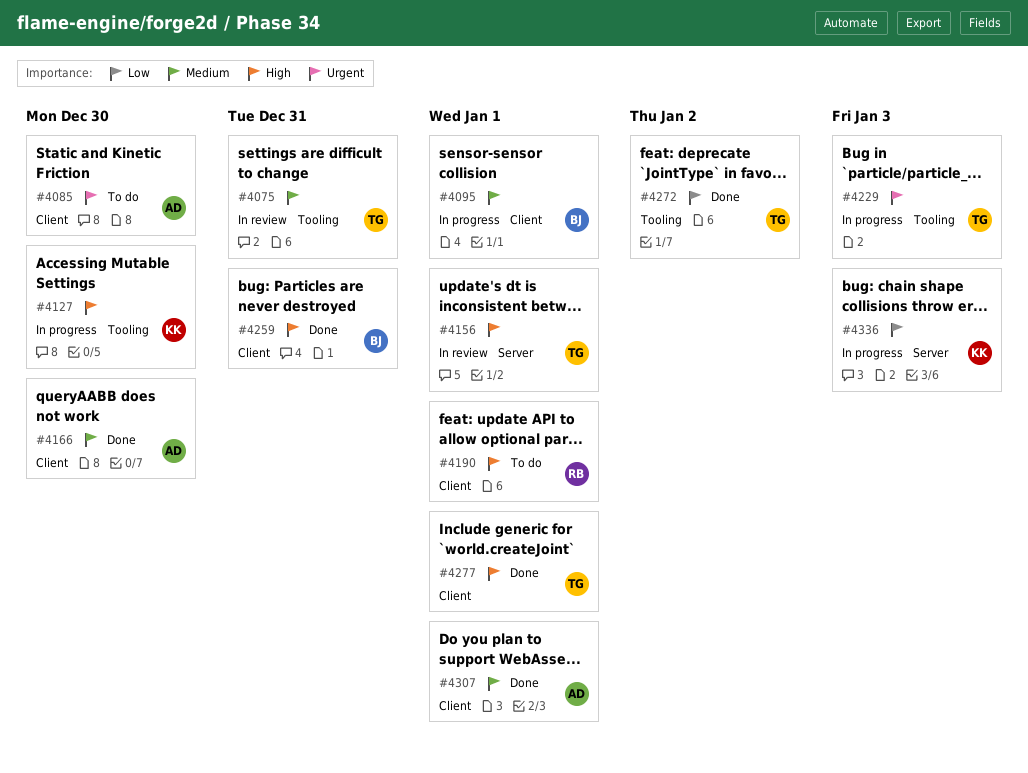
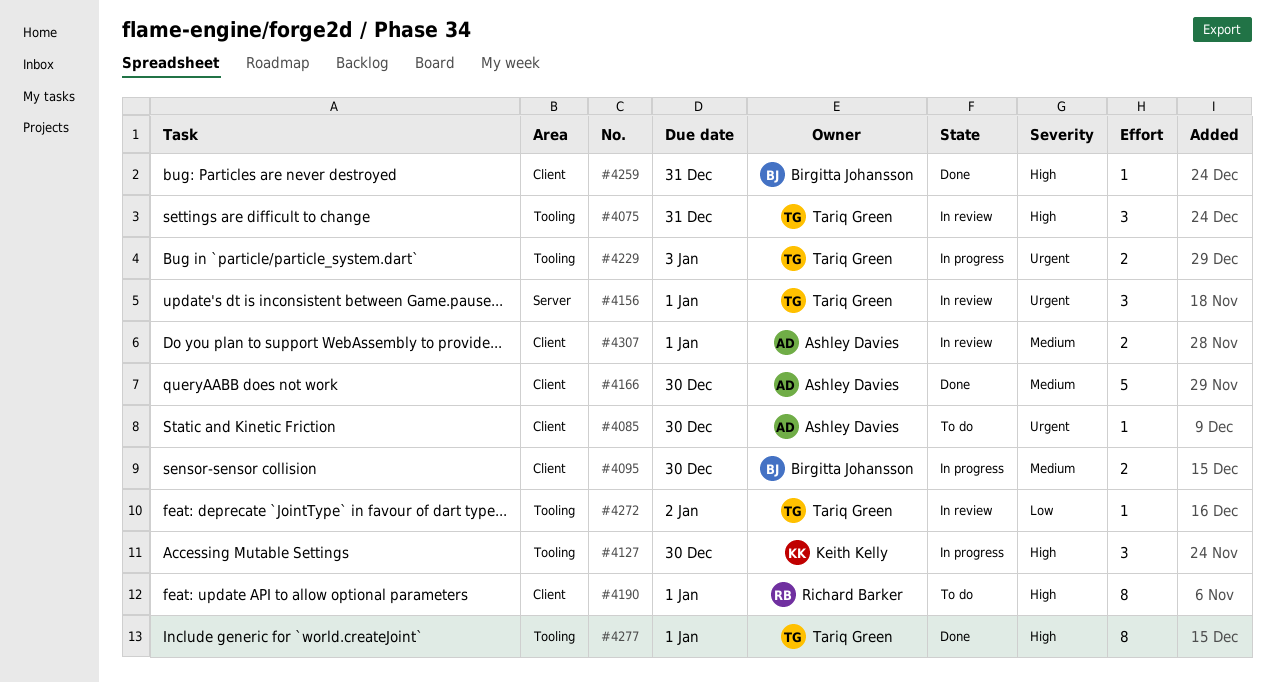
#4075, priority: Medium -> High
#4095, due: Jan 1 -> Dec 30
#4156, priority: High -> Urgent
#4272, status: Done -> In review
#4277, label: Client -> Tooling
#4307, status: Done -> In review
#4336: present -> none

